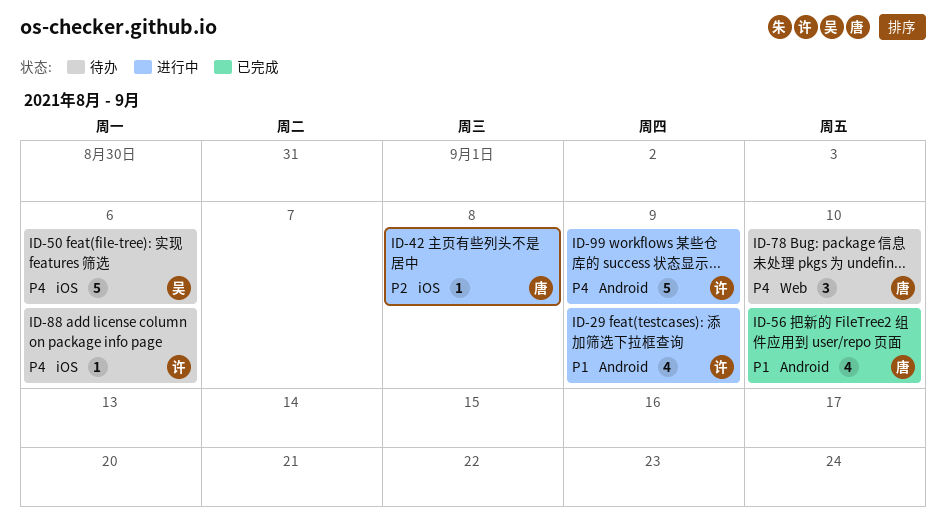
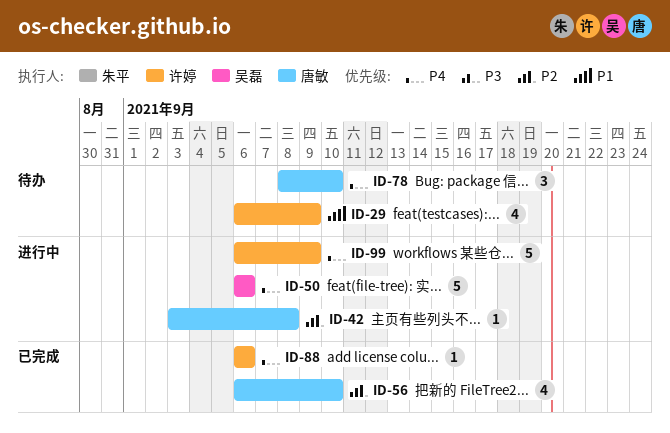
ID-29, status: 进行中 -> 待办
ID-50, status: 待办 -> 进行中
ID-56, priority: P1 -> P2
ID-88, status: 待办 -> 已完成

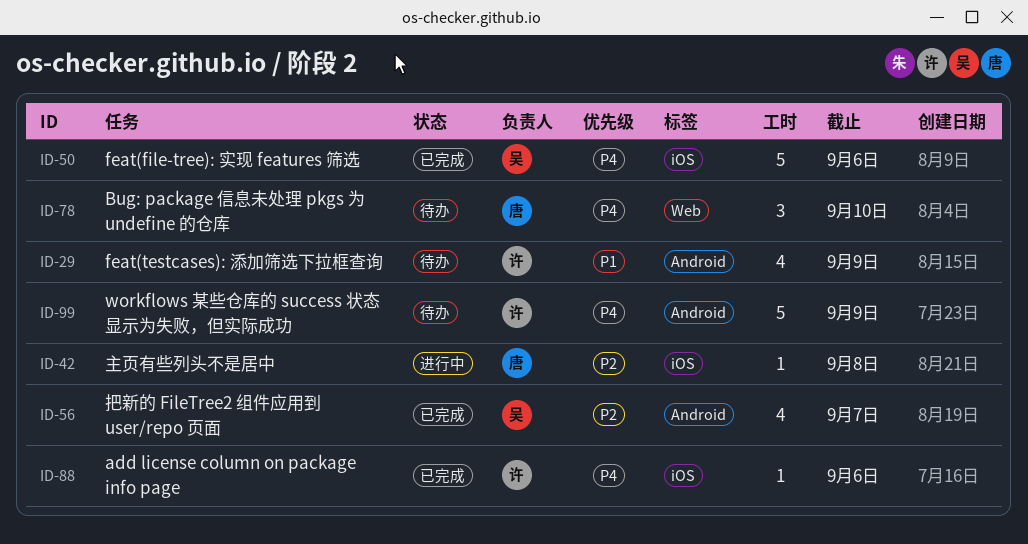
ID-50, status: 进行中 -> 已完成
ID-56, owner: 唐敏 -> 吴磊
ID-56, due: Sep 10 -> Sep 7
ID-99, status: 进行中 -> 待办

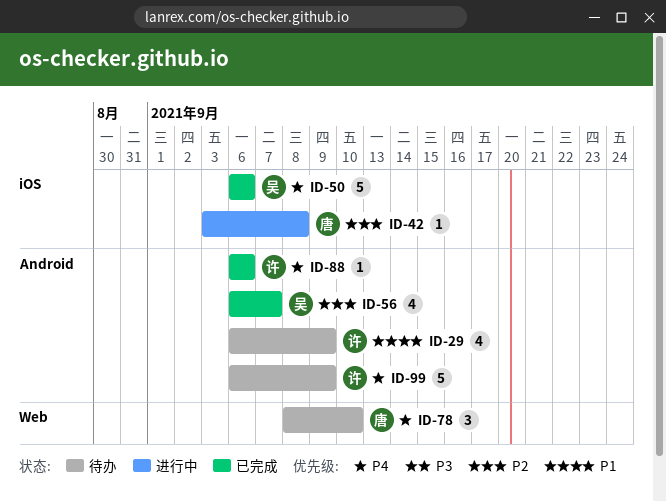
ID-88, label: iOS -> Android

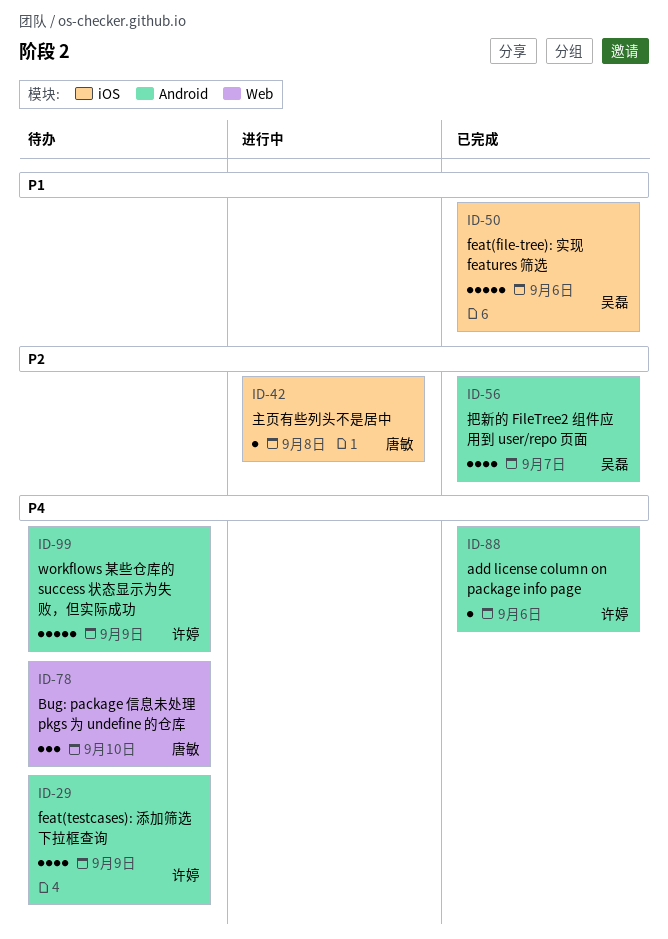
ID-29, priority: P1 -> P4
ID-50, priority: P4 -> P1

